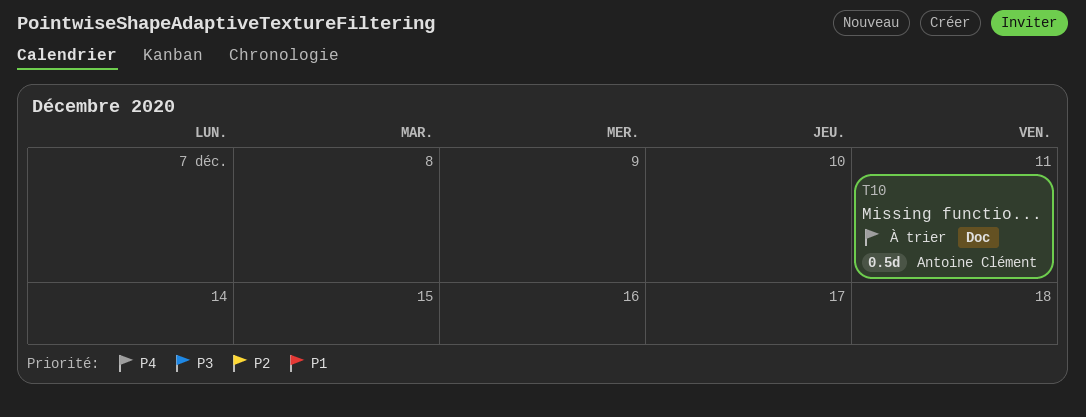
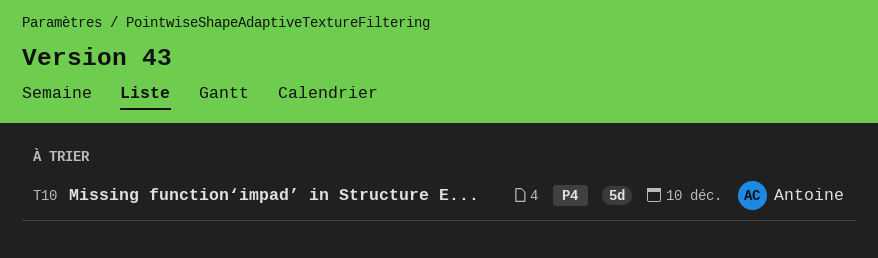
T10, estimate: 0.5d -> 5d
T10, due: Dec 11 -> Dec 10

